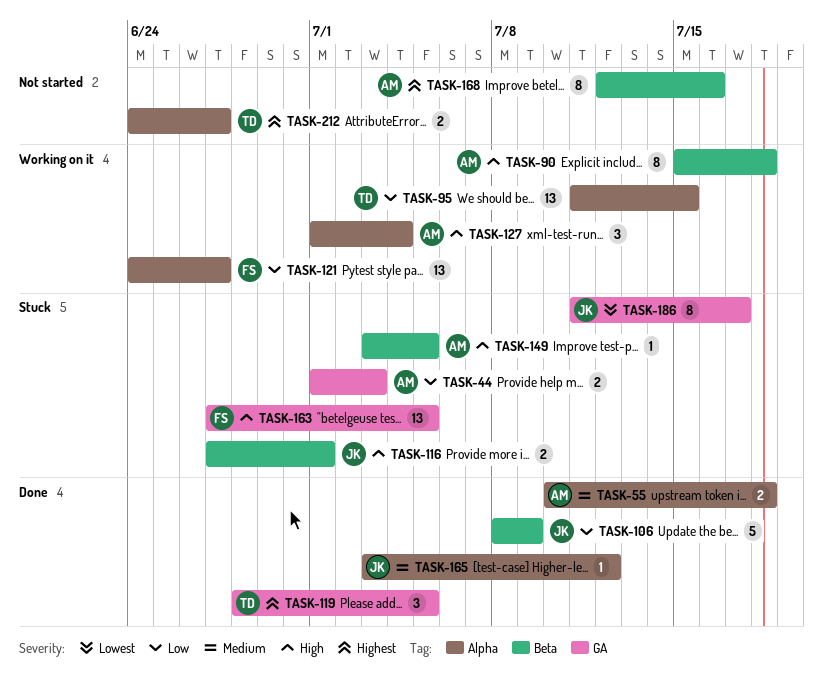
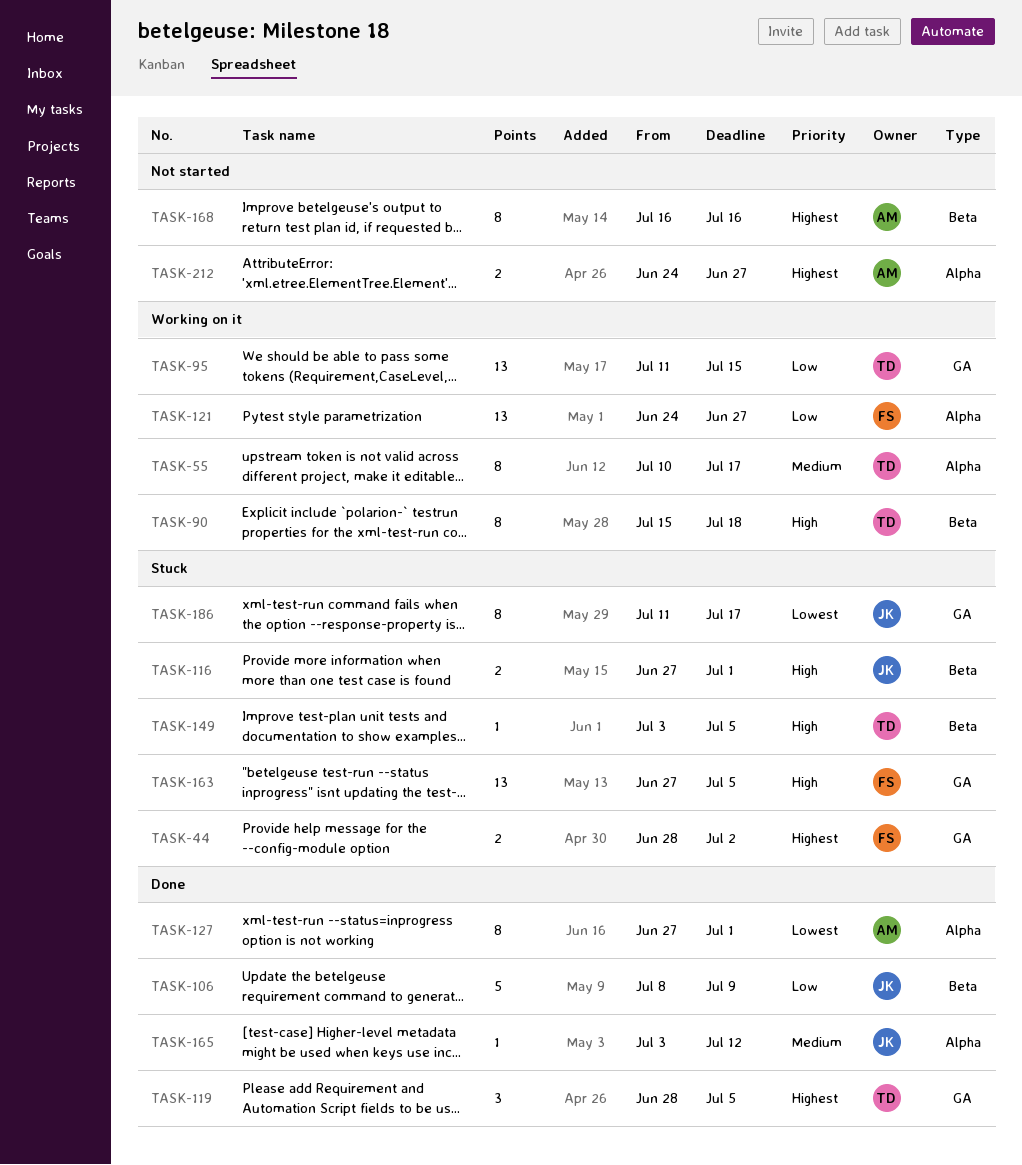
TASK-44, owner: AM -> FS
TASK-44, priority: Low -> Highest
TASK-44, start: Jul 1 -> Jun 28
TASK-44, due: Jul 3 -> Jul 2
TASK-55, status: Done -> Working on it
TASK-55, owner: AM -> TD
TASK-55, estimate: 2 -> 8
TASK-55, due: Jul 18 -> Jul 17
TASK-90, owner: AM -> TD
TASK-95, label: Alpha -> GA
TASK-127, status: Working on it -> Done
TASK-127, priority: High -> Lowest
TASK-127, estimate: 3 -> 8
TASK-127, start: Jul 1 -> Jun 27
TASK-127, due: Jul 4 -> Jul 1
TASK-149, owner: AM -> TD
TASK-168, start: Jul 12 -> Jul 16
TASK-212, owner: TD -> AM

